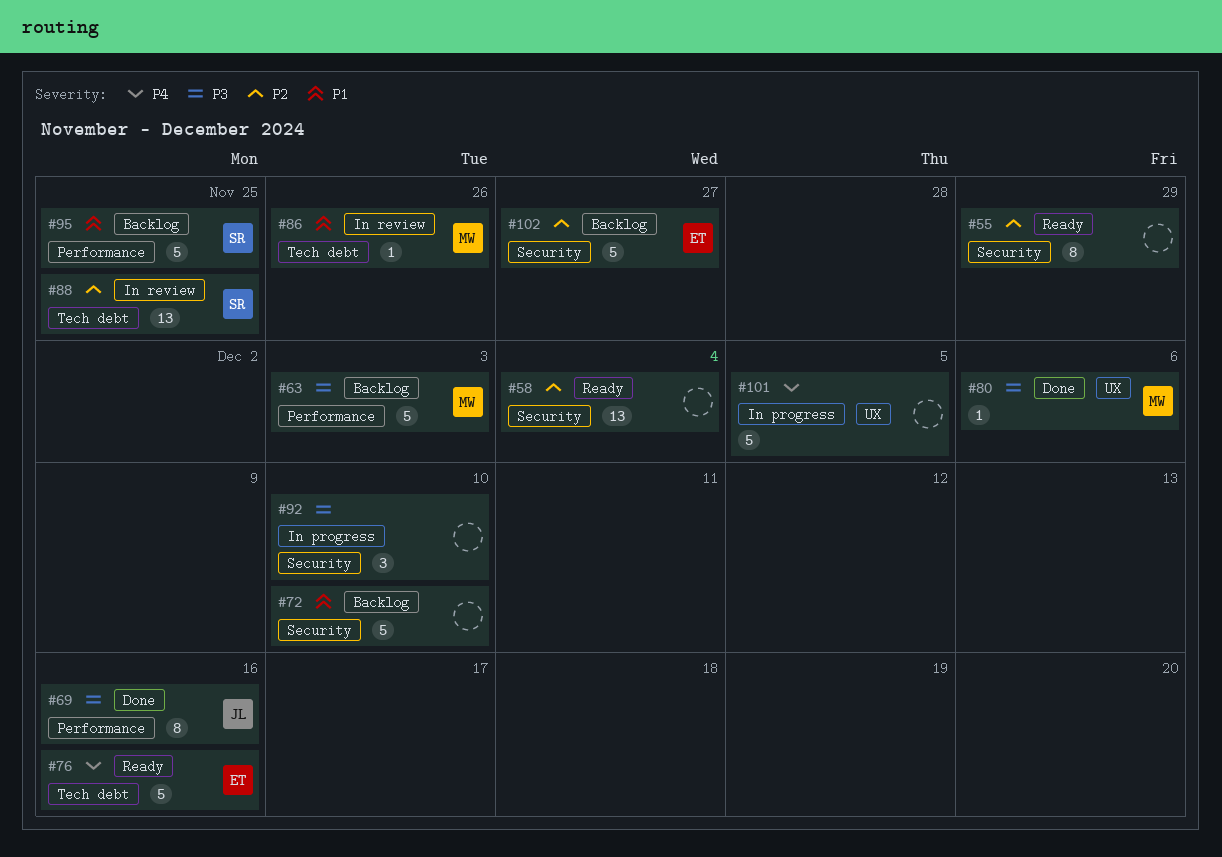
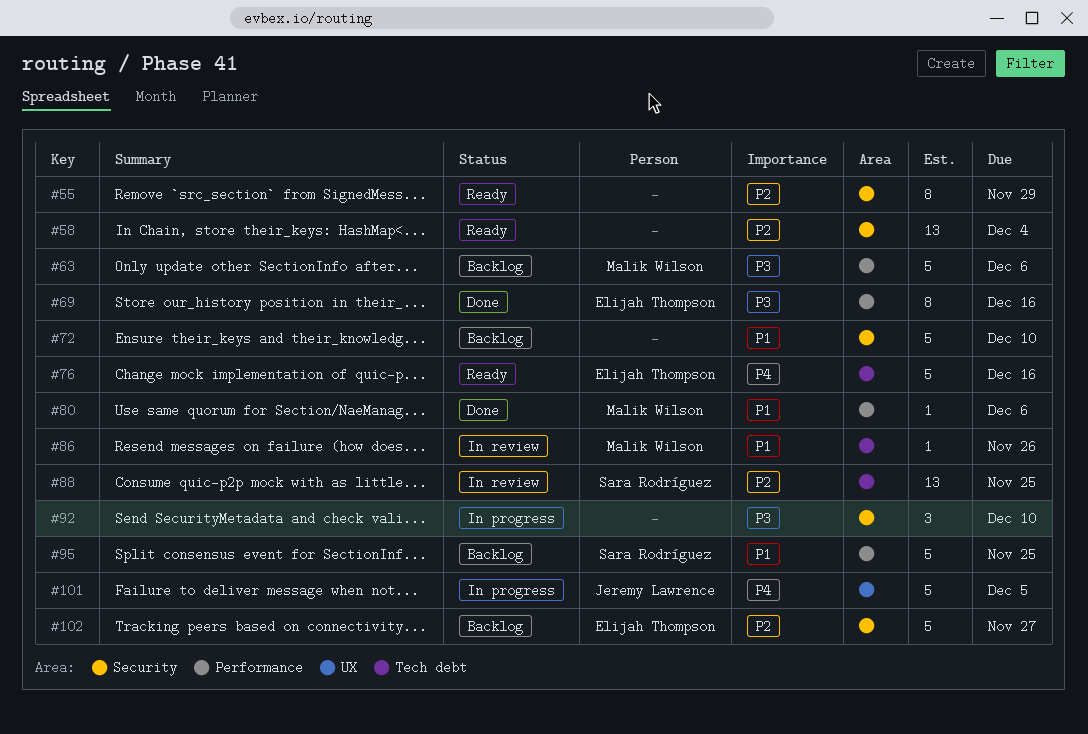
#63, due: Dec 3 -> Dec 6
#69, owner: Jeremy Lawrence -> Elijah Thompson
#80, priority: P3 -> P1
#80, label: UX -> Performance
#101, owner: none -> Jeremy Lawrence

